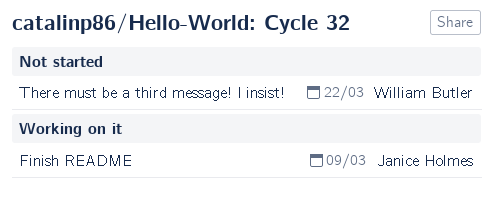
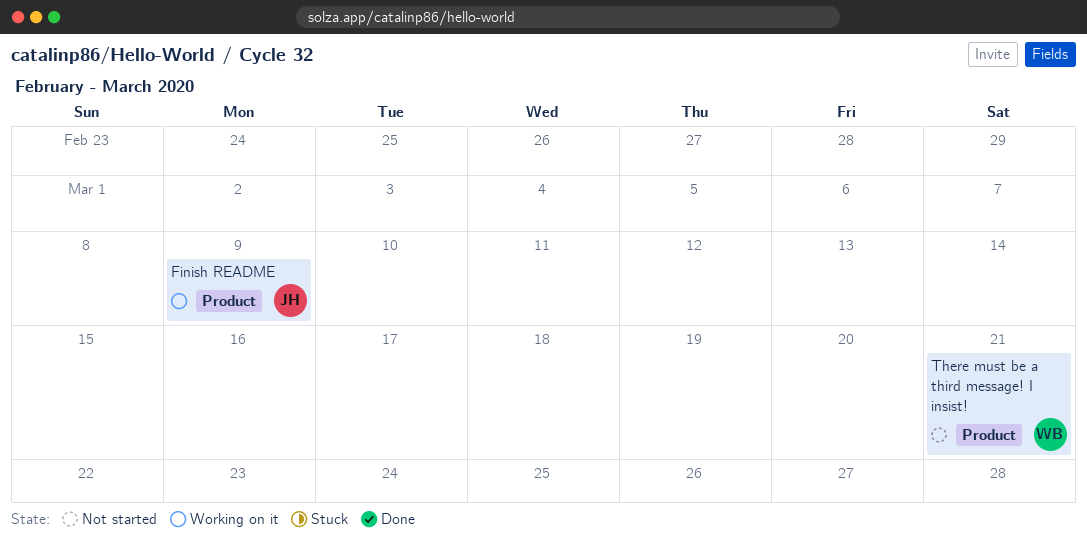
There must be a third message! I insist!, due: Mar 22 -> Mar 21

